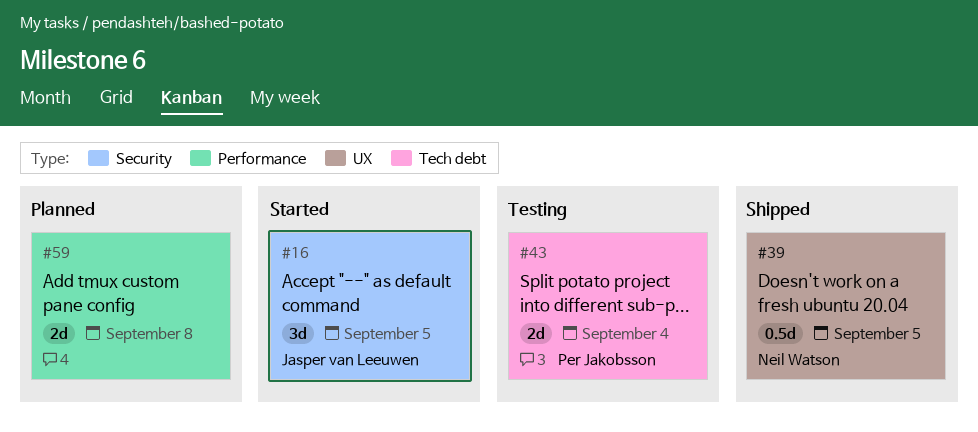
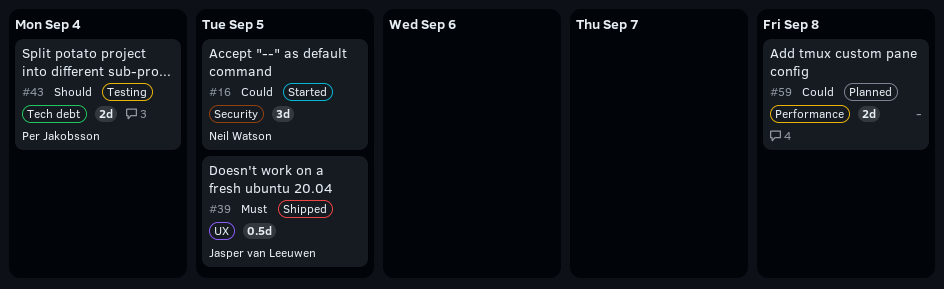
#16, owner: Jasper van Leeuwen -> Neil Watson
#39, owner: Neil Watson -> Jasper van Leeuwen

